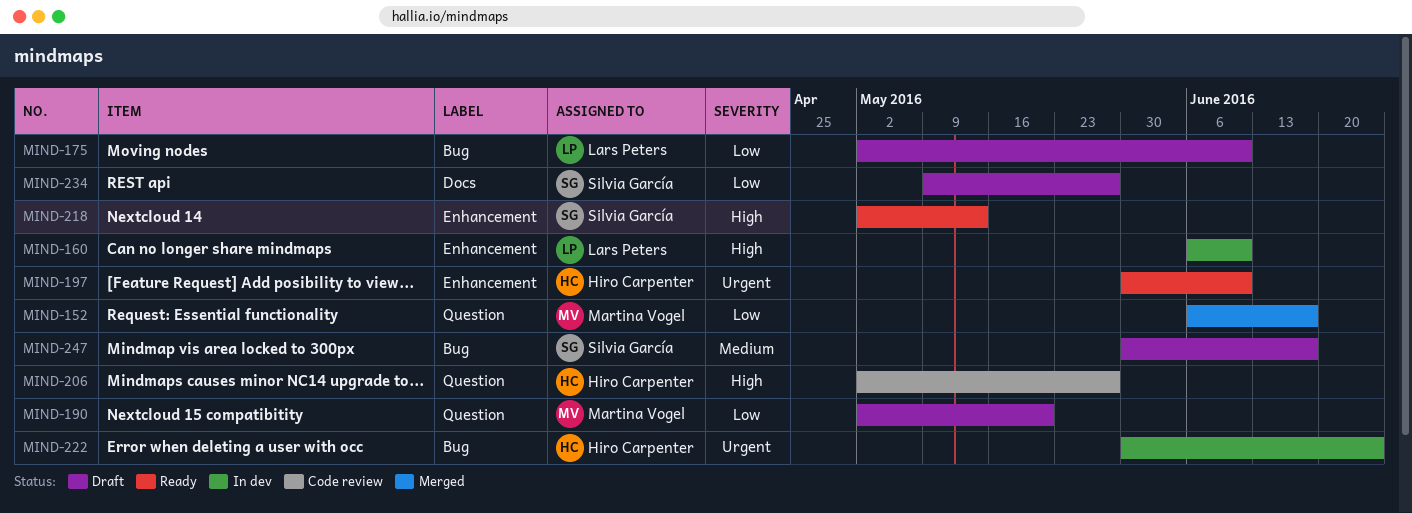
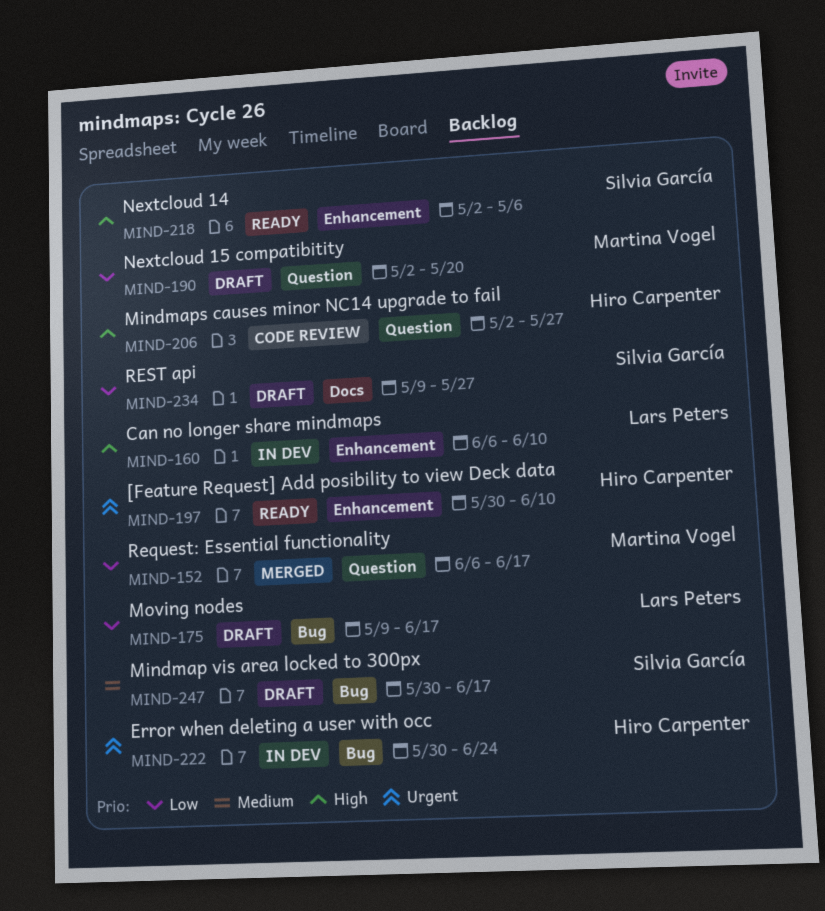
MIND-175, start: May 2 -> May 9
MIND-175, due: Jun 10 -> Jun 17
MIND-218, due: May 13 -> May 6

